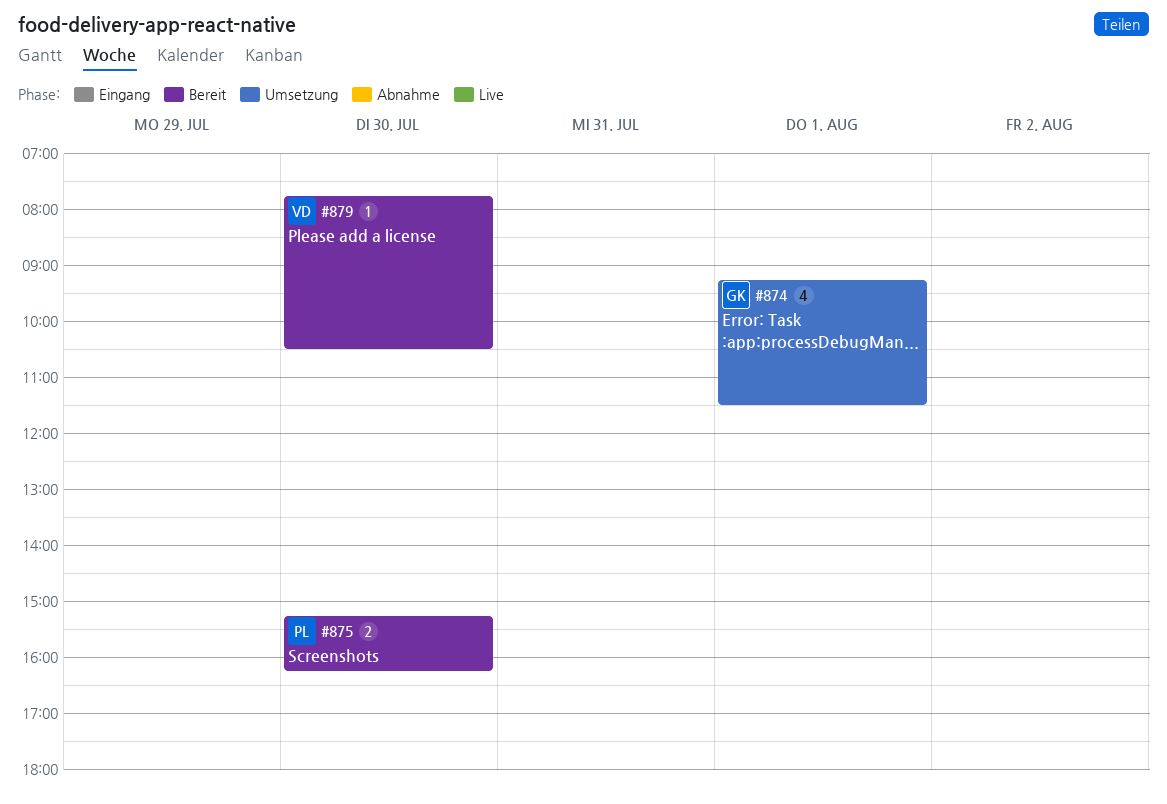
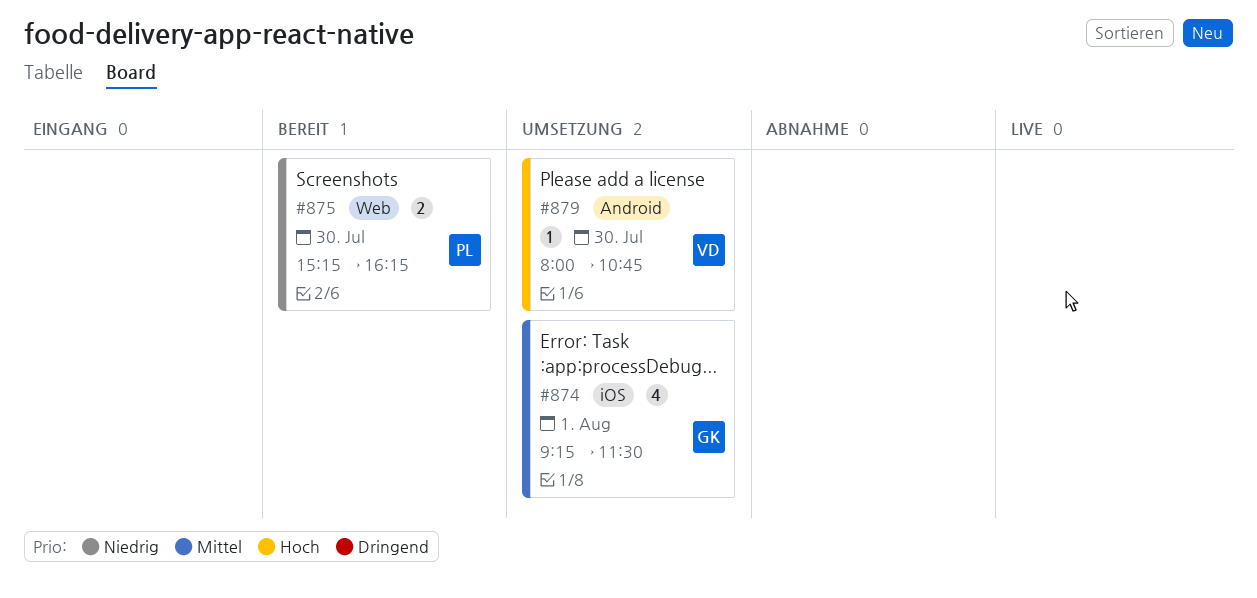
#879, status: Bereit -> Umsetzung
#879, begins: 07:45 -> 08:00
#879, ends: 10:30 -> 10:45

